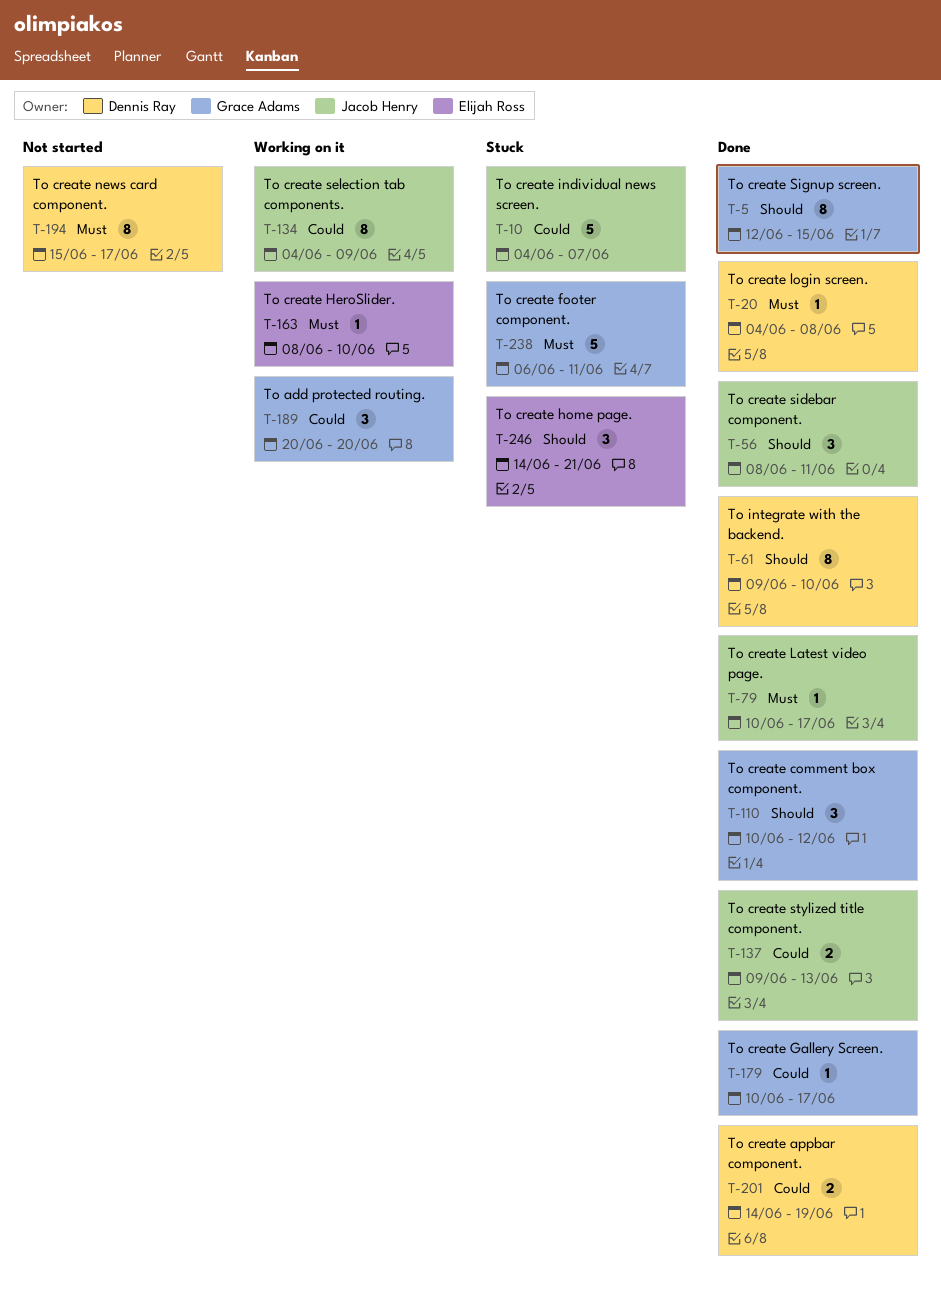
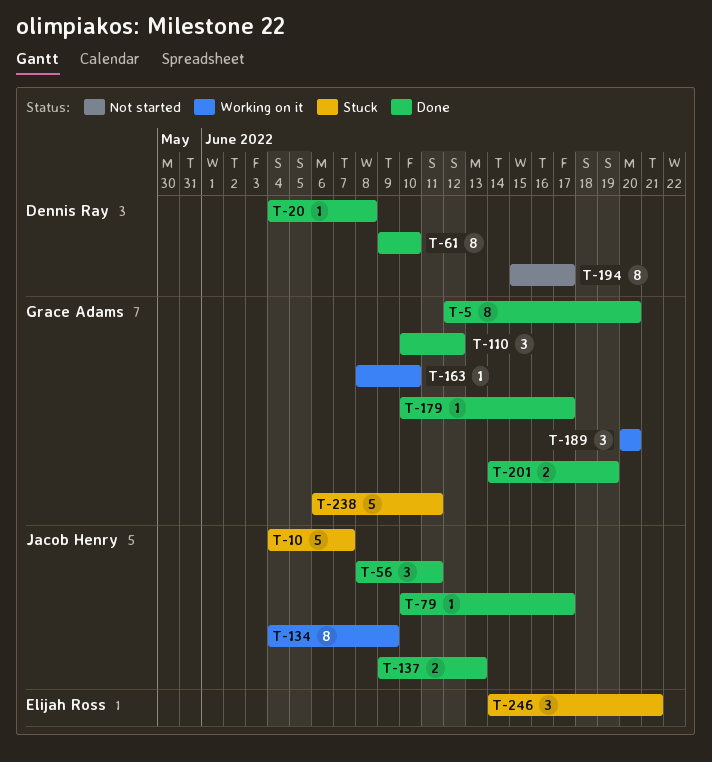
T-5, due: Jun 15 -> Jun 20
T-163, owner: Elijah Ross -> Grace Adams
T-201, owner: Dennis Ray -> Grace Adams

